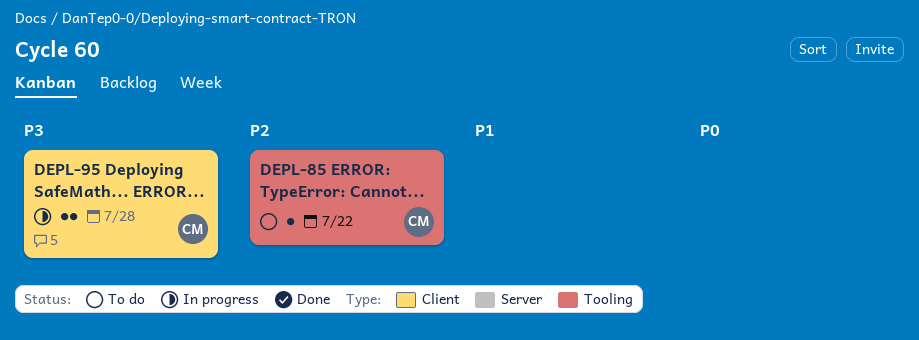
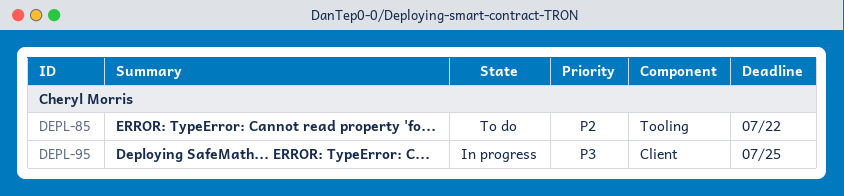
DEPL-95, due: Jul 28 -> Jul 25

